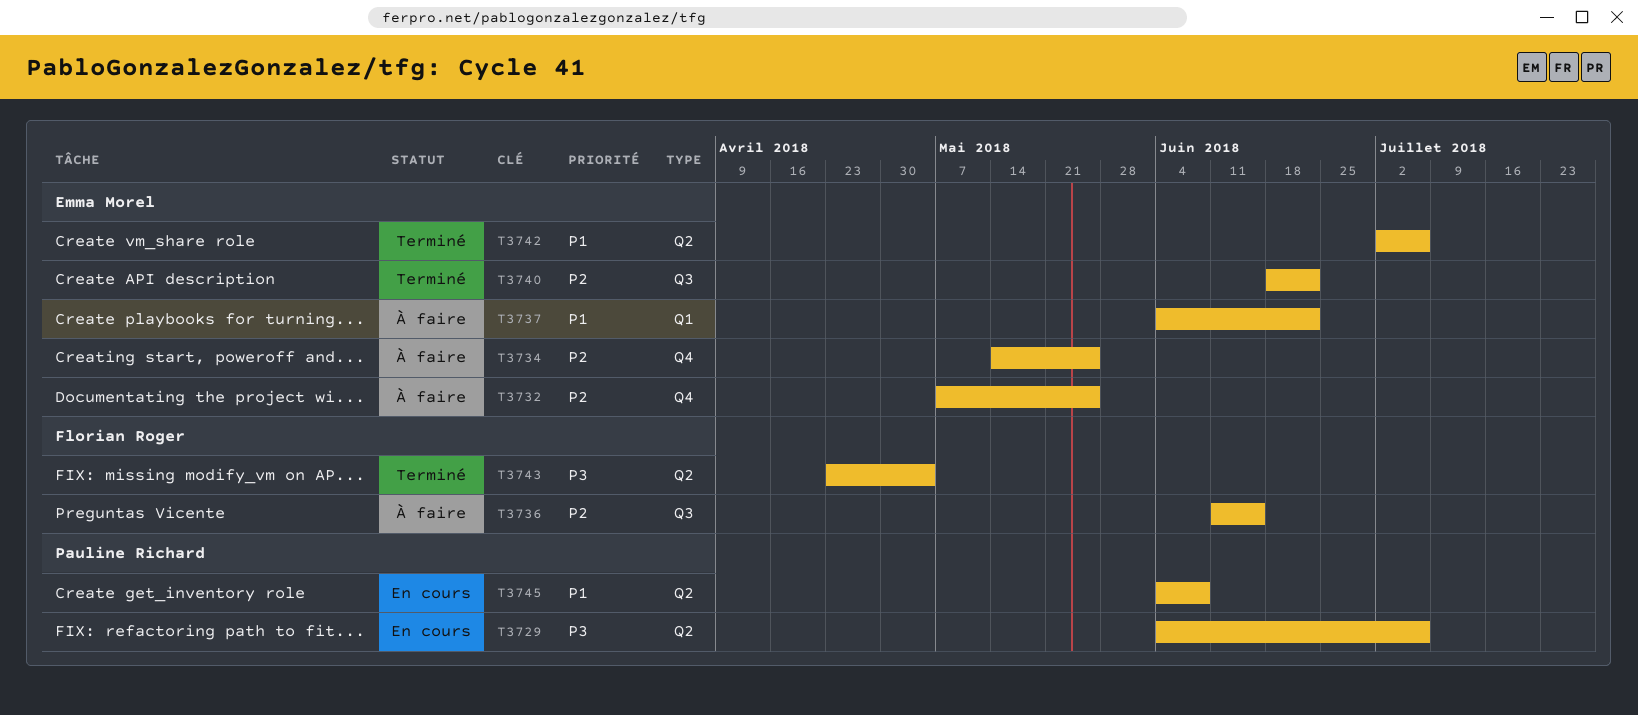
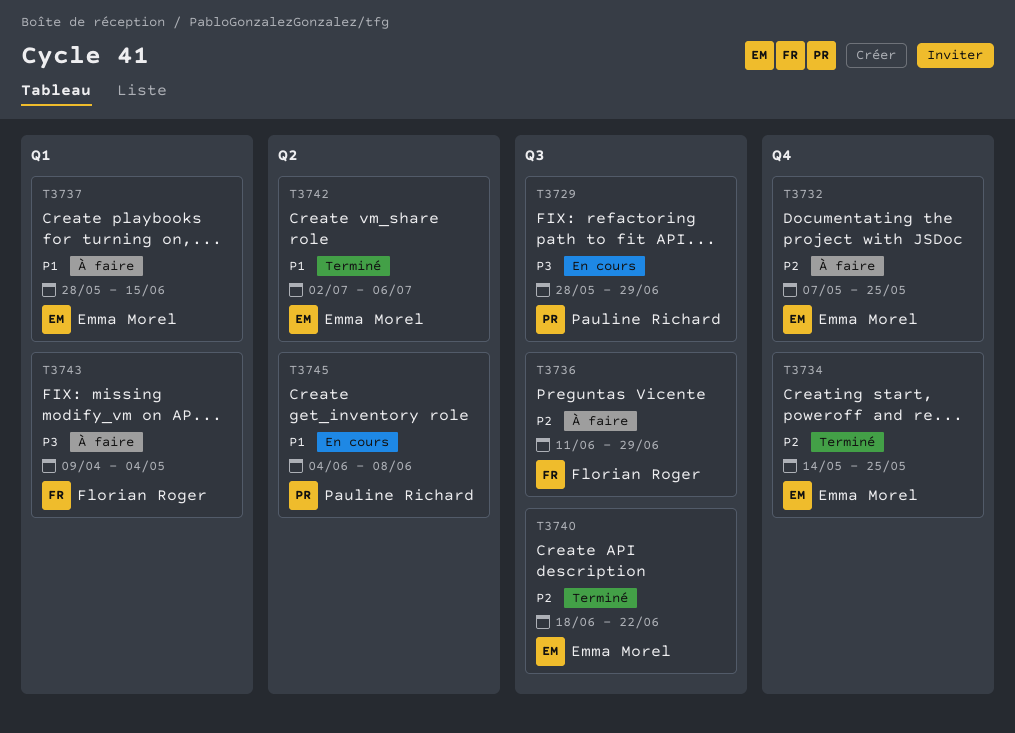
T3729, label: Q2 -> Q3
T3729, start: Jun 4 -> May 28
T3729, due: Jul 6 -> Jun 29
T3734, status: À faire -> Terminé
T3736, due: Jun 15 -> Jun 29
T3737, start: Jun 4 -> May 28
T3737, due: Jun 22 -> Jun 15
T3743, status: Terminé -> À faire
T3743, label: Q2 -> Q1
T3743, start: Apr 23 -> Apr 9

